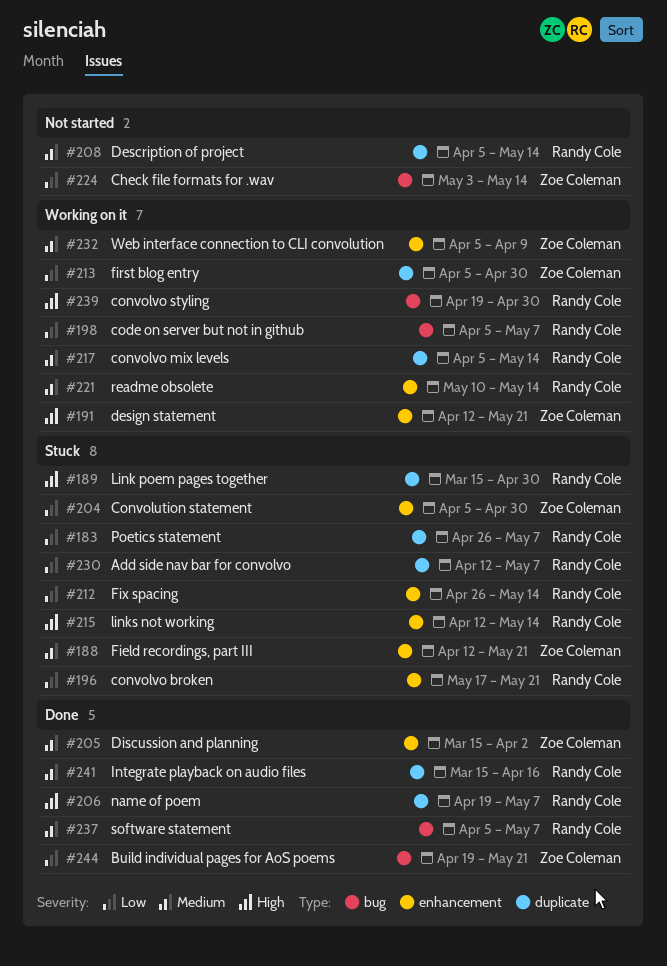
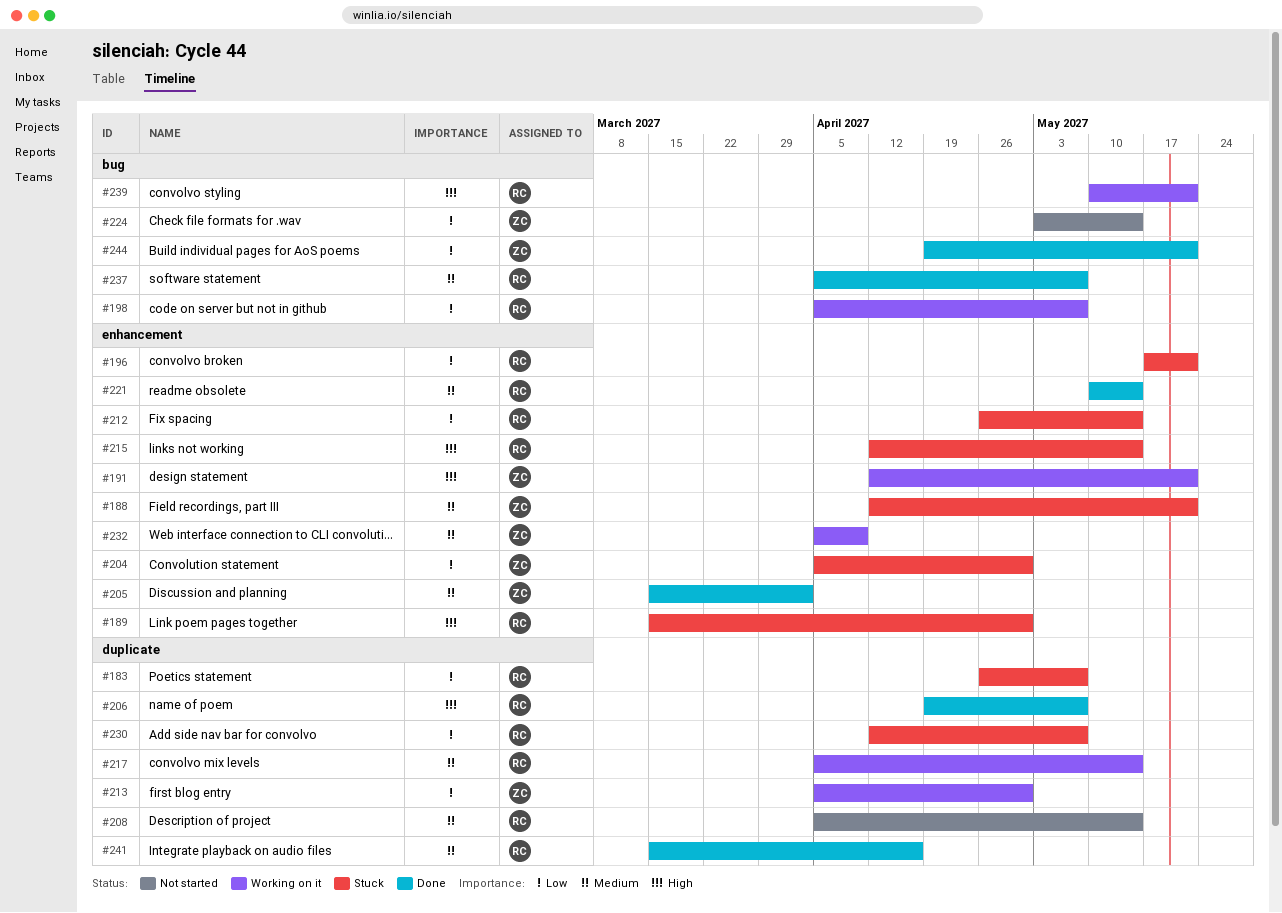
#189, label: duplicate -> enhancement
#221, status: Working on it -> Done
#239, start: Apr 19 -> May 10
#239, due: Apr 30 -> May 21

